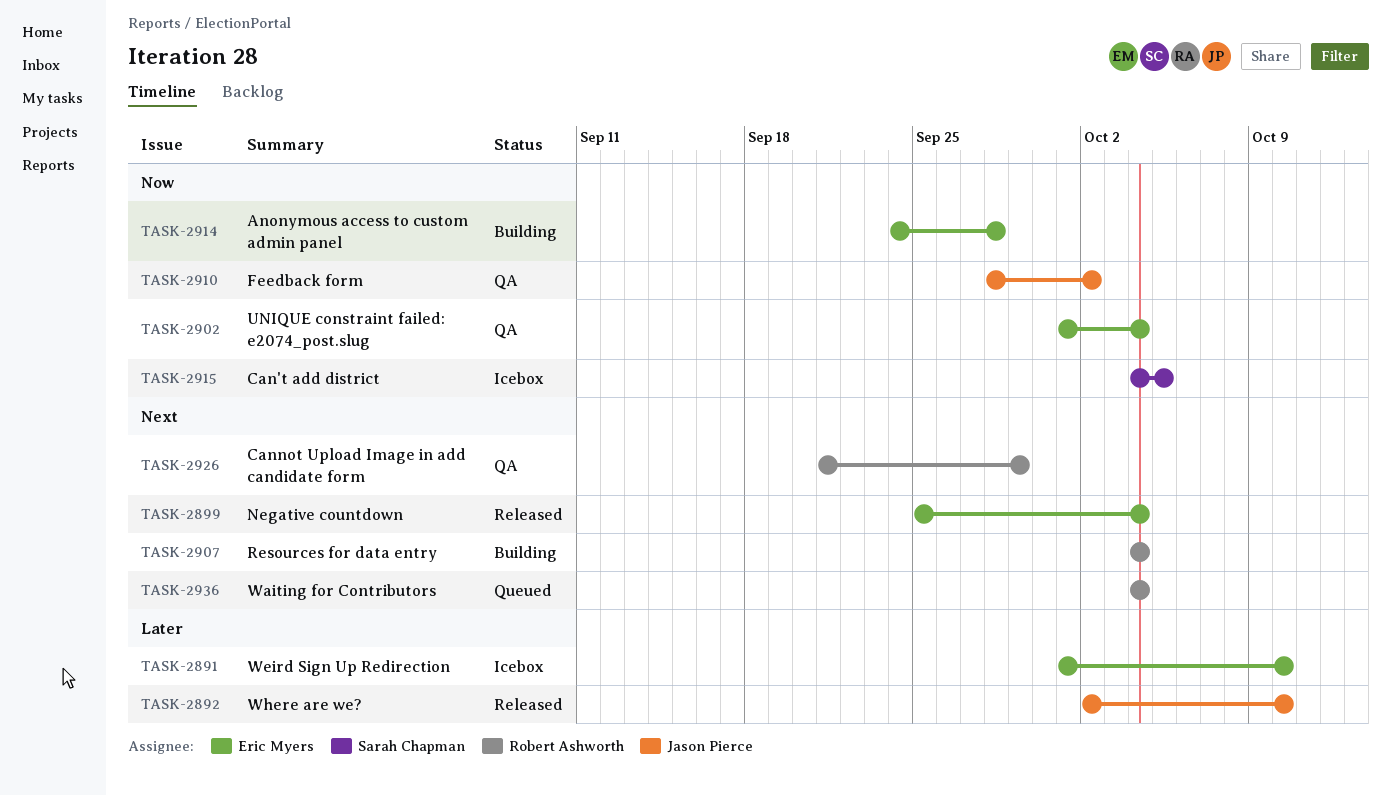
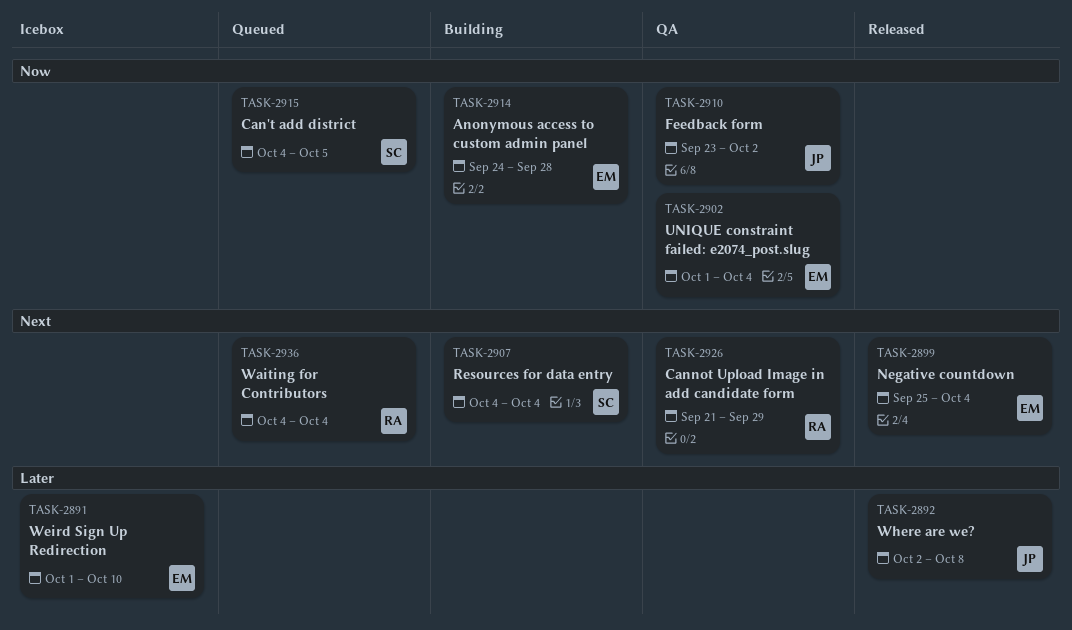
TASK-2892, due: Oct 10 -> Oct 8
TASK-2907, owner: Robert Ashworth -> Sarah Chapman
TASK-2910, start: Sep 28 -> Sep 23
TASK-2915, status: Icebox -> Queued

